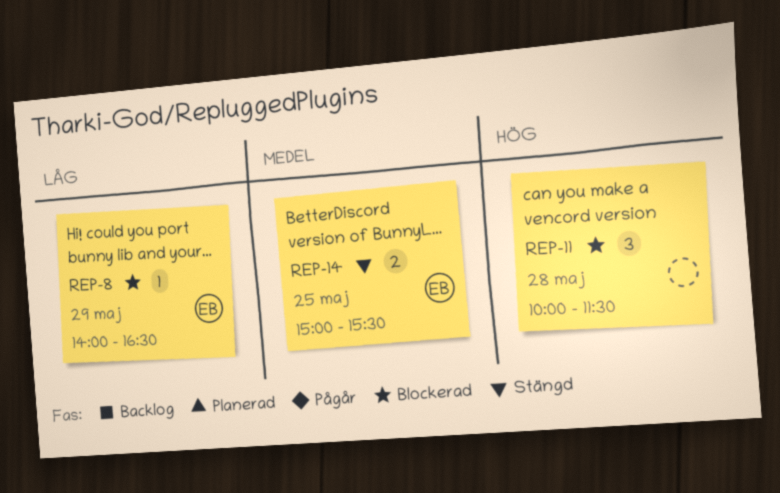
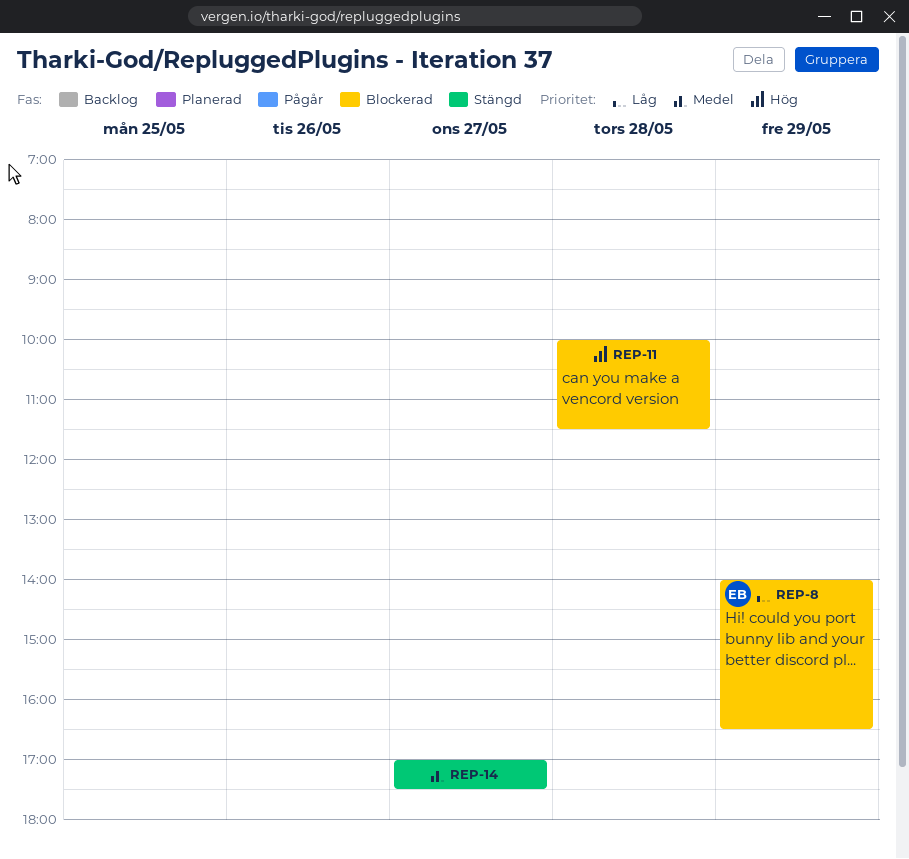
REP-14, owner: EB -> none
REP-14, day: May 25 -> May 27
REP-14, begins: 15:00 -> 17:00
REP-14, ends: 15:30 -> 17:30

